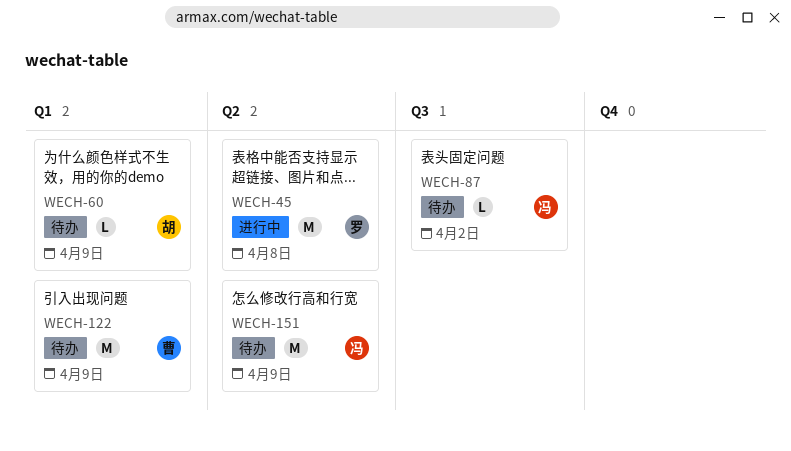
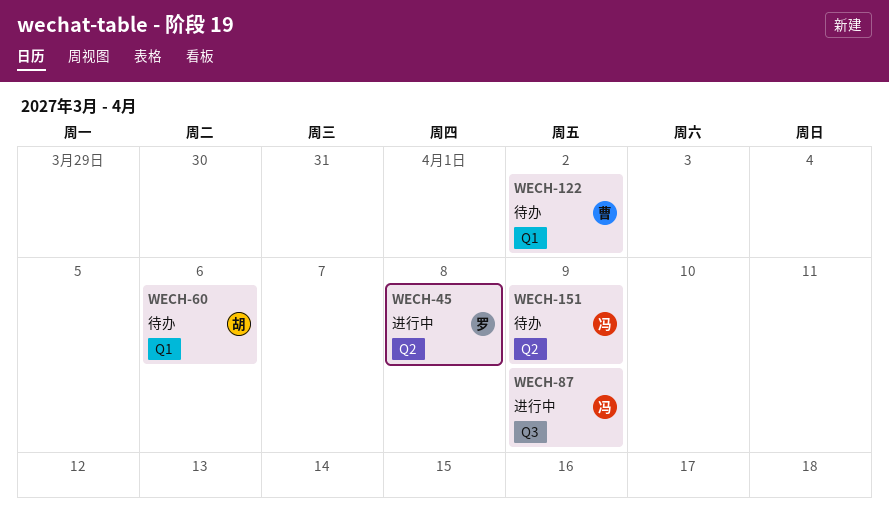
WECH-60, due: Apr 9 -> Apr 6
WECH-87, status: 待办 -> 进行中
WECH-87, due: Apr 2 -> Apr 9
WECH-122, due: Apr 9 -> Apr 2

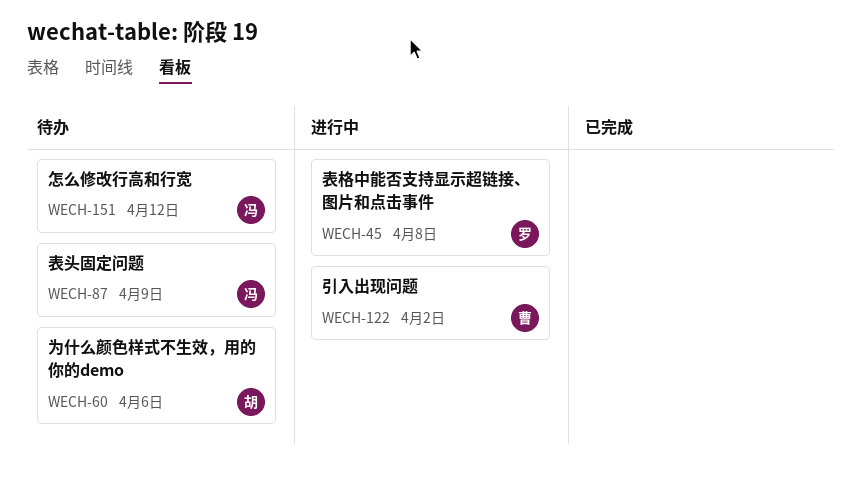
WECH-87, status: 进行中 -> 待办
WECH-122, status: 待办 -> 进行中
WECH-151, due: Apr 9 -> Apr 12

